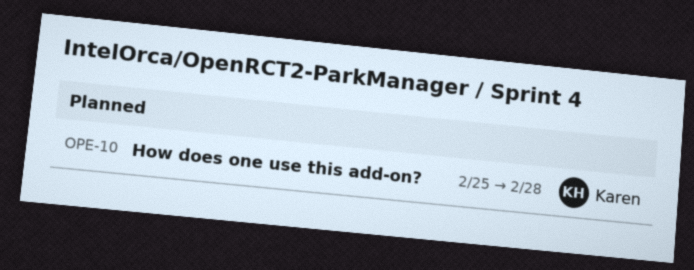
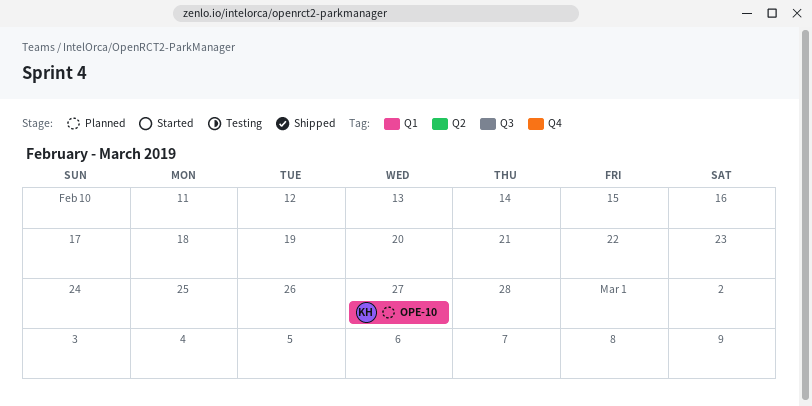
OPE-10, start: Feb 25 -> Feb 27
OPE-10, due: Feb 28 -> Feb 27

